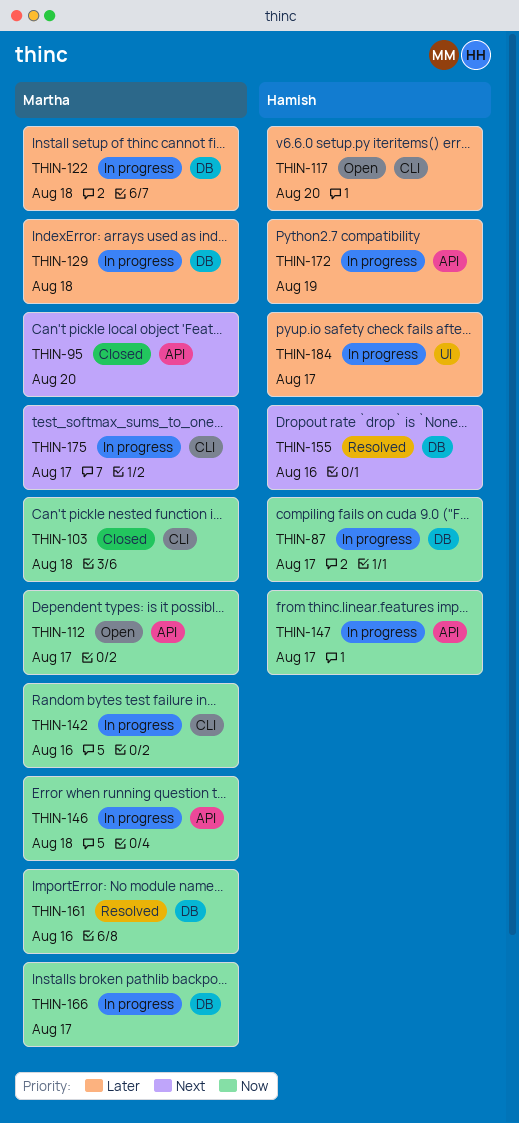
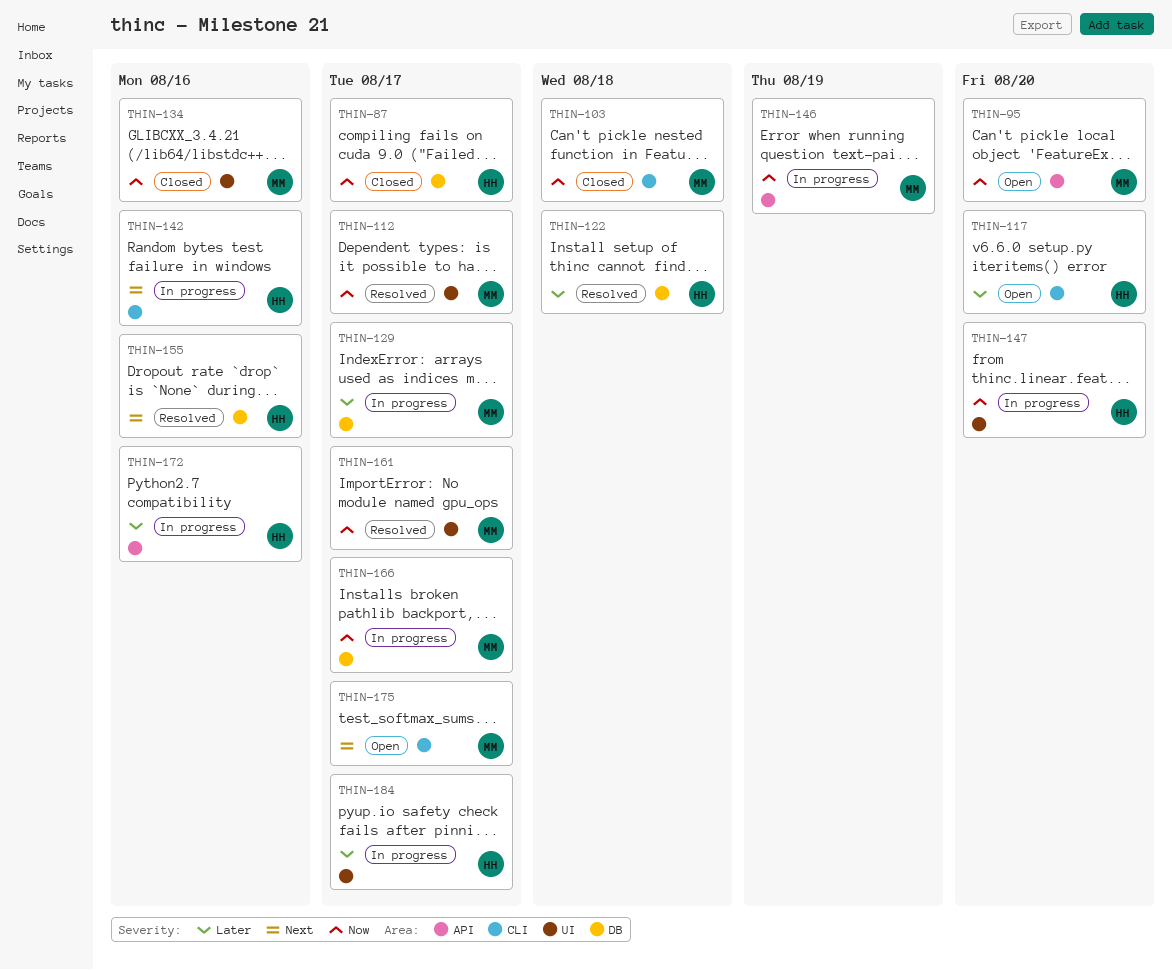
THIN-87, status: In progress -> Closed
THIN-95, status: Closed -> Open
THIN-95, priority: Next -> Now
THIN-112, status: Open -> Resolved
THIN-112, label: API -> UI
THIN-122, status: In progress -> Resolved
THIN-122, owner: Martha -> Hamish
THIN-129, due: Aug 18 -> Aug 17
THIN-134: none -> present
THIN-142, owner: Martha -> Hamish
THIN-142, priority: Now -> Next
THIN-146, due: Aug 18 -> Aug 19
THIN-147, label: API -> UI
THIN-147, due: Aug 17 -> Aug 20
THIN-161, label: DB -> UI
THIN-161, due: Aug 16 -> Aug 17
THIN-172, due: Aug 19 -> Aug 16
THIN-175, status: In progress -> Open

